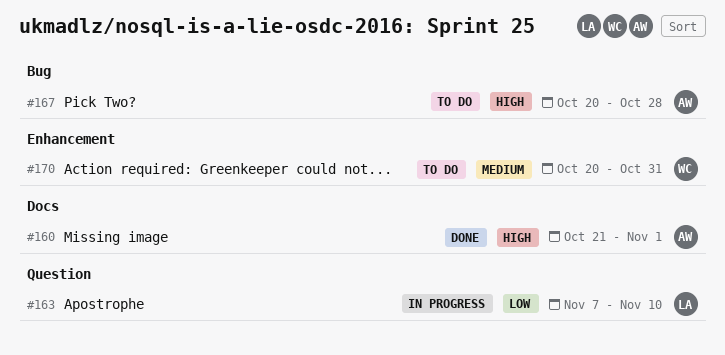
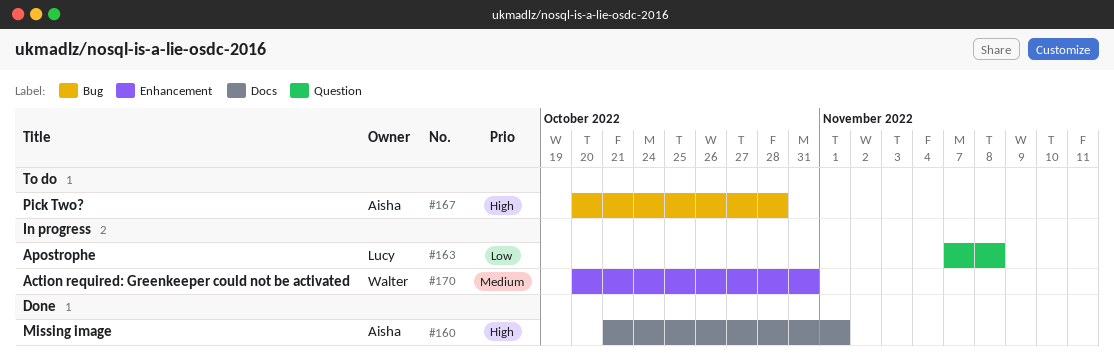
#163, due: Nov 10 -> Nov 8
#170, status: To do -> In progress

